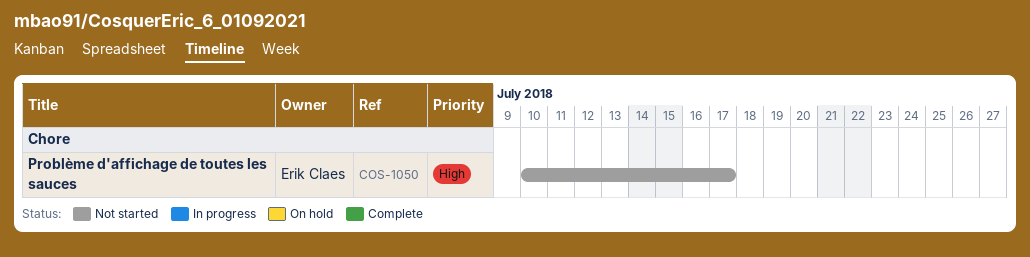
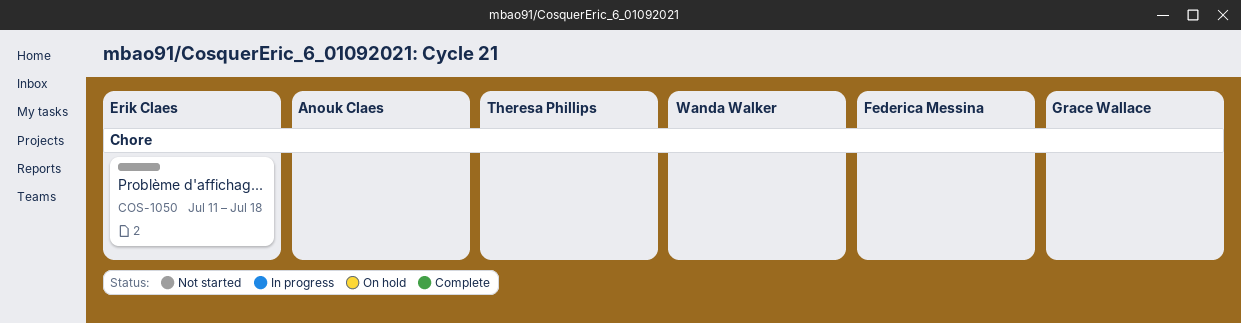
COS-1050, start: Jul 10 -> Jul 11
COS-1050, due: Jul 17 -> Jul 18

